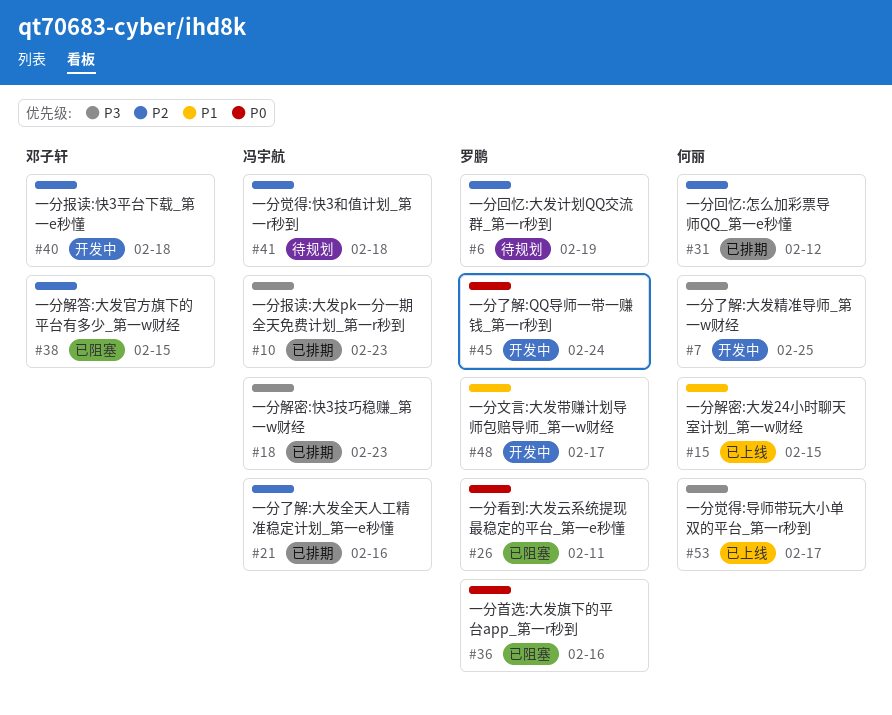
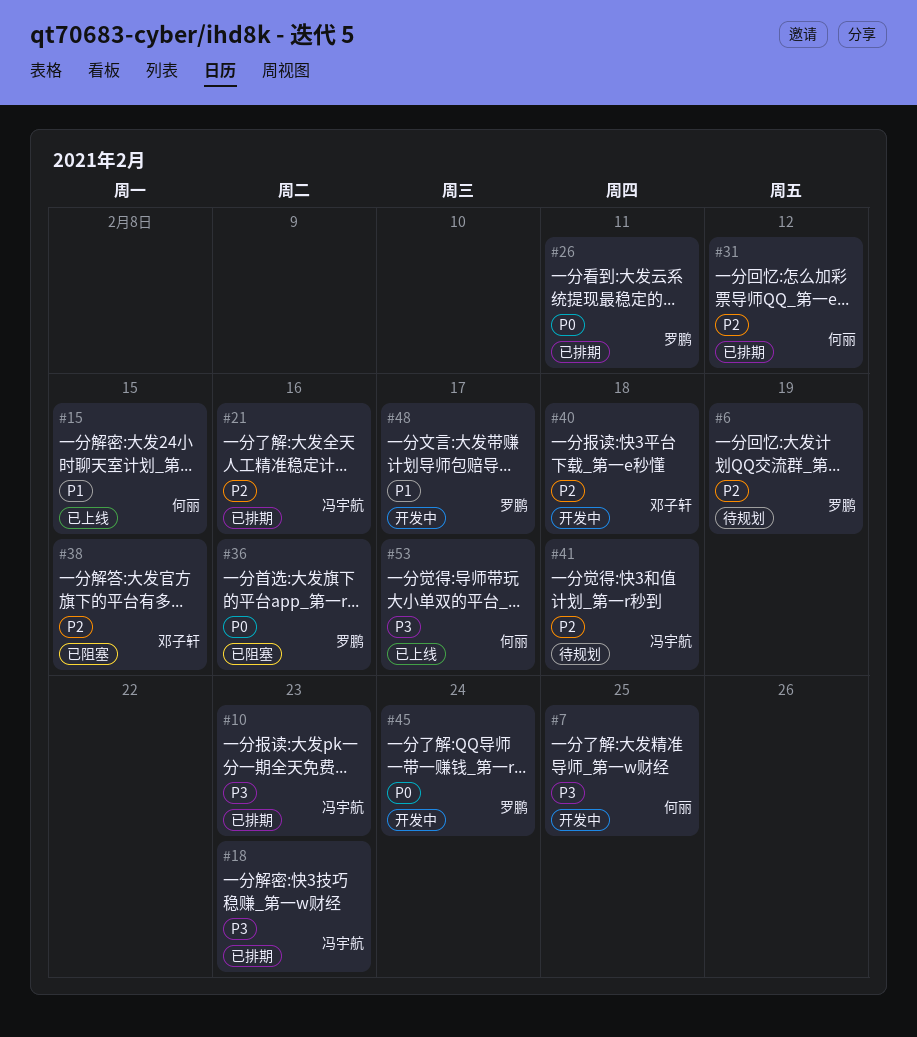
#26, status: 已阻塞 -> 已排期

